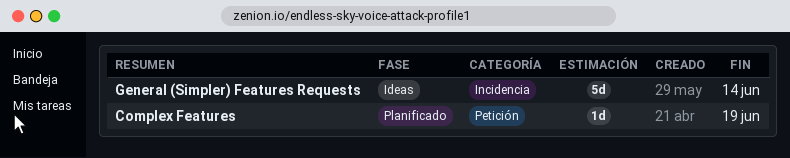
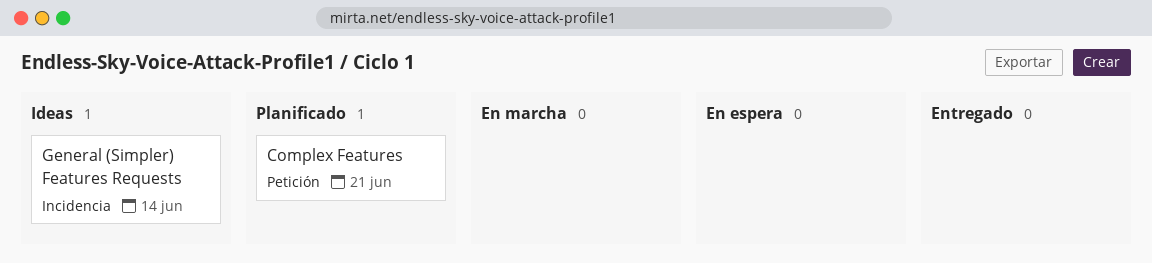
Complex Features, due: Jun 19 -> Jun 21

